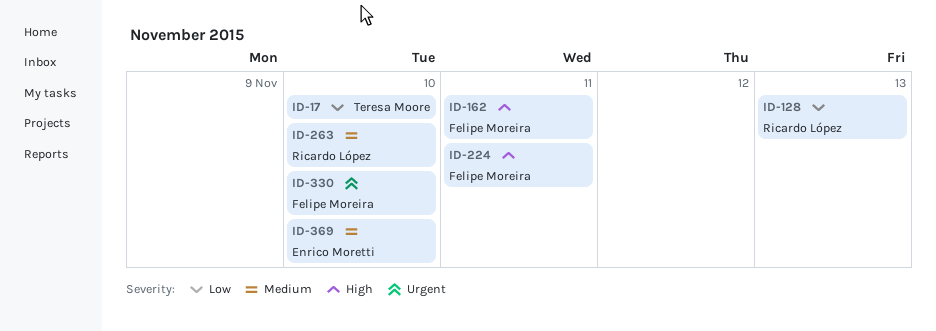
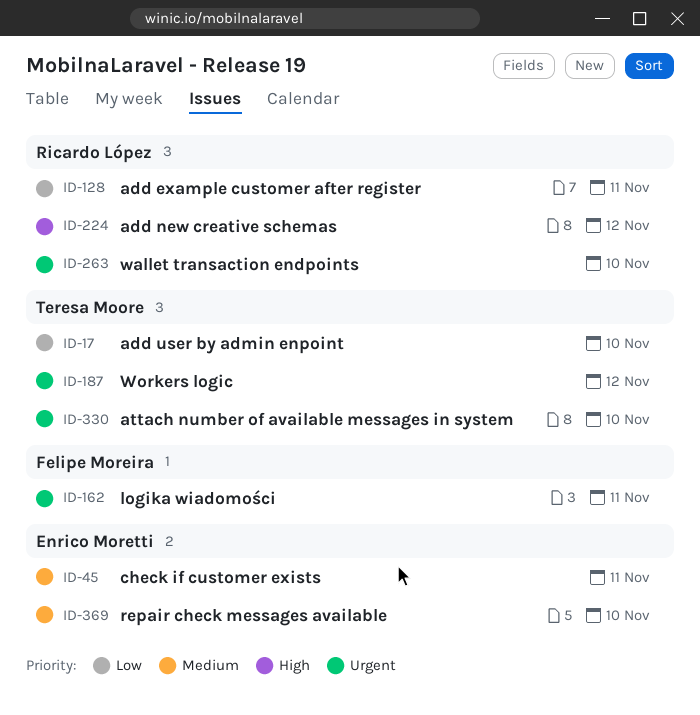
ID-45: none -> present
ID-128, due: Nov 13 -> Nov 11
ID-162, priority: High -> Urgent
ID-187: none -> present
ID-224, owner: Felipe Moreira -> Ricardo López
ID-224, due: Nov 11 -> Nov 12
ID-263, priority: Medium -> Urgent
ID-330, owner: Felipe Moreira -> Teresa Moore

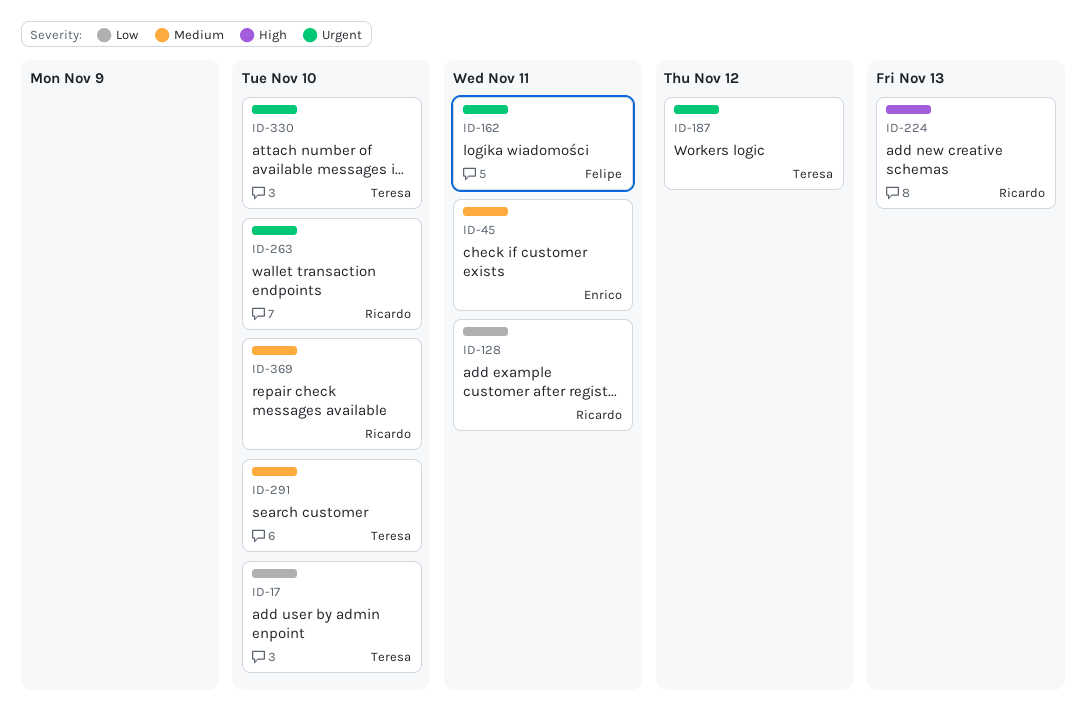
ID-224, due: Nov 12 -> Nov 13
ID-291: none -> present
ID-369, owner: Enrico Moretti -> Ricardo López

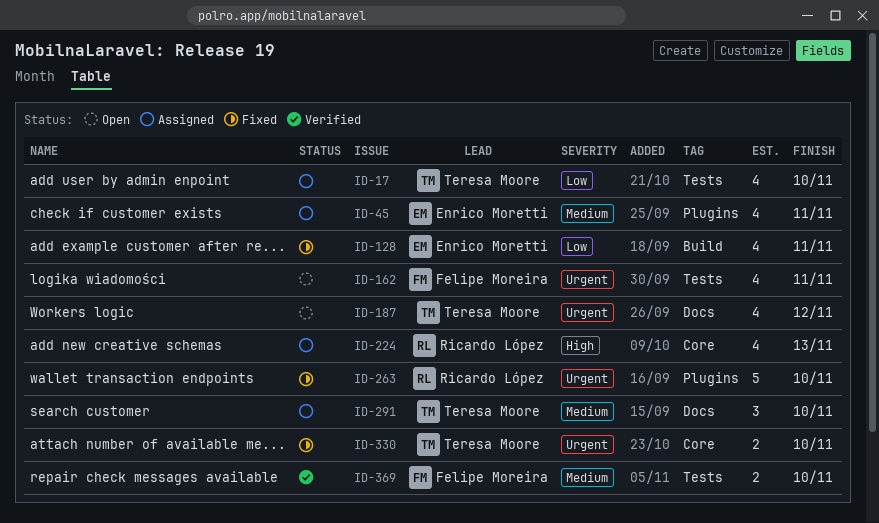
ID-128, owner: Ricardo López -> Enrico Moretti
ID-369, owner: Ricardo López -> Felipe Moreira

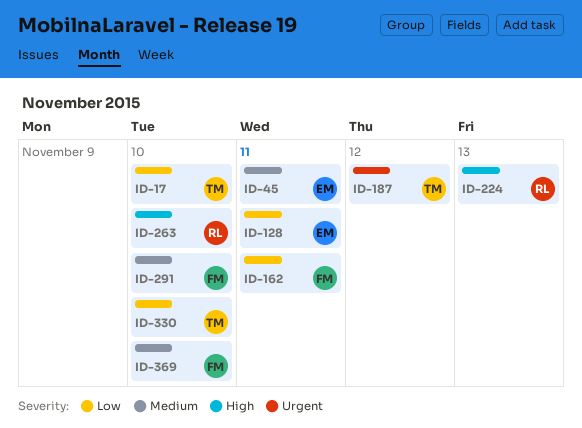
ID-162, priority: Urgent -> Low
ID-263, priority: Urgent -> High
ID-291, owner: Teresa Moore -> Felipe Moreira
ID-330, priority: Urgent -> Low

